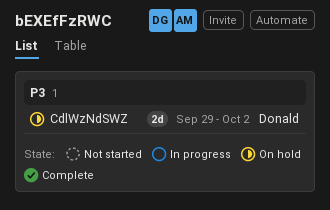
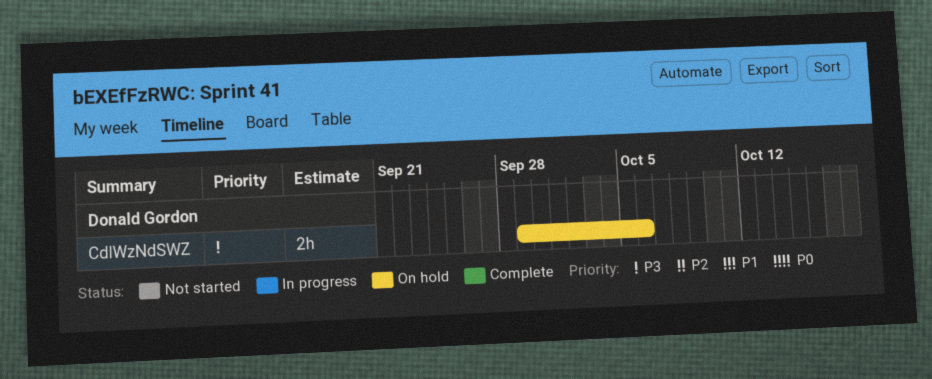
CdlWzNdSWZ, estimate: 2d -> 2h
CdlWzNdSWZ, due: Oct 2 -> Oct 6

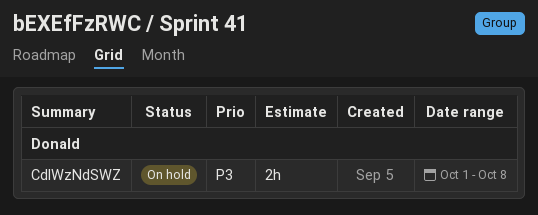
CdlWzNdSWZ, start: Sep 29 -> Oct 1
CdlWzNdSWZ, due: Oct 6 -> Oct 8

